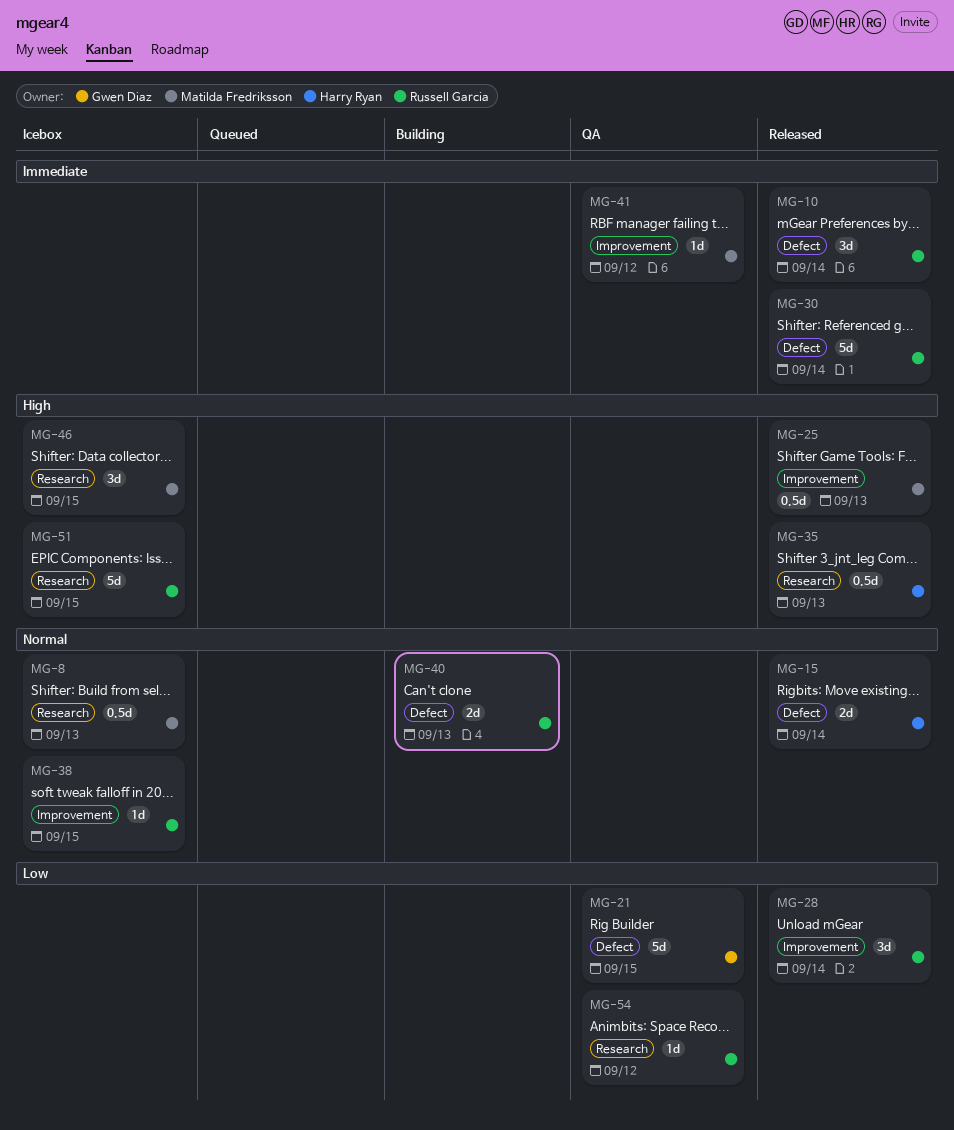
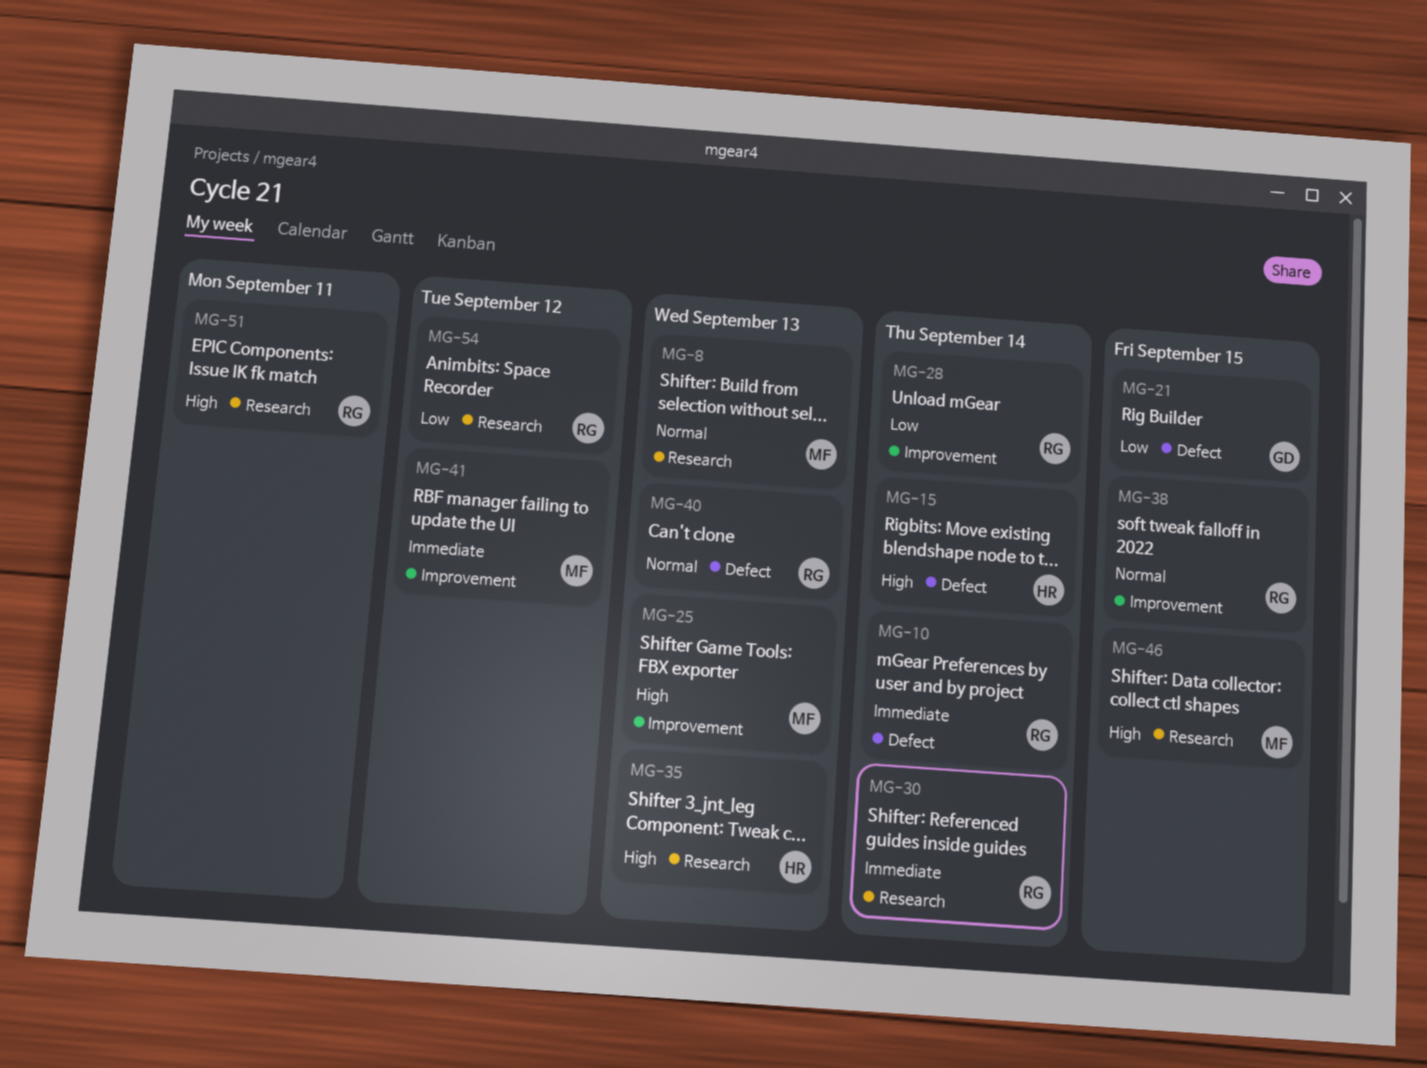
MG-15, priority: Normal -> High
MG-30, label: Defect -> Research
MG-51, due: Sep 15 -> Sep 11

